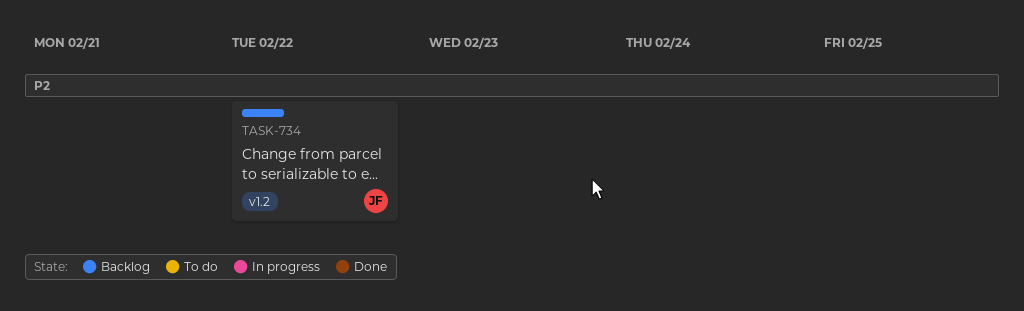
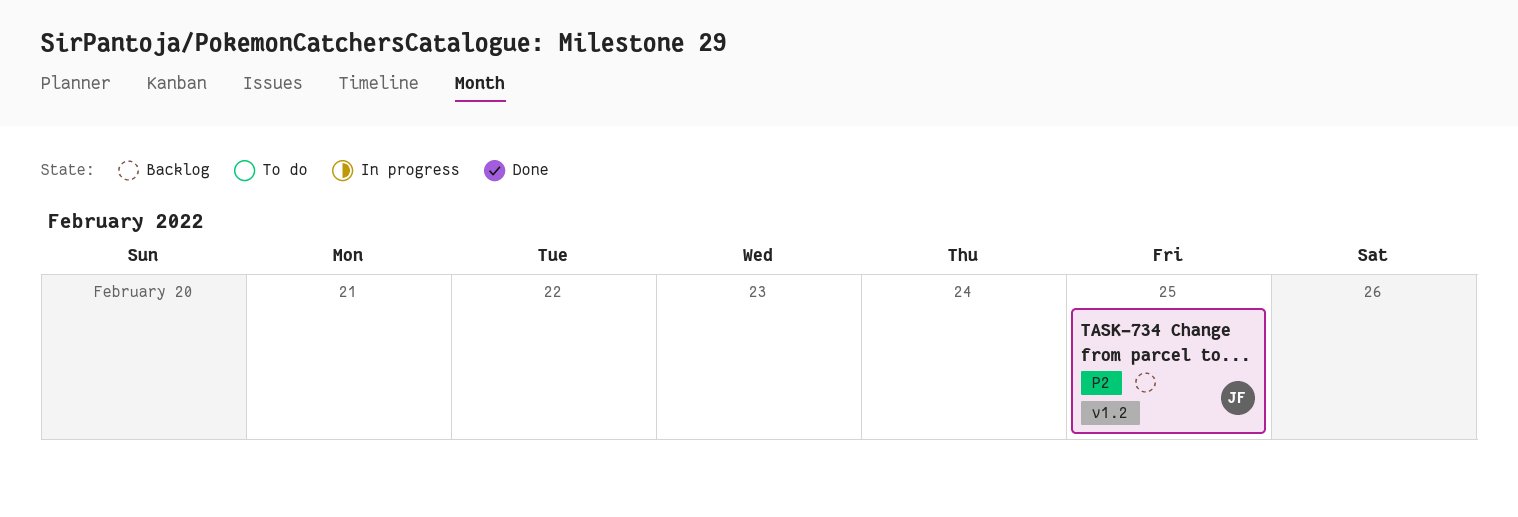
TASK-734, due: Feb 22 -> Feb 25

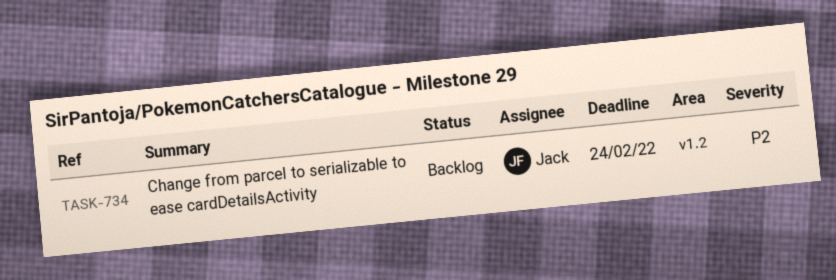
TASK-734, due: Feb 25 -> Feb 24

